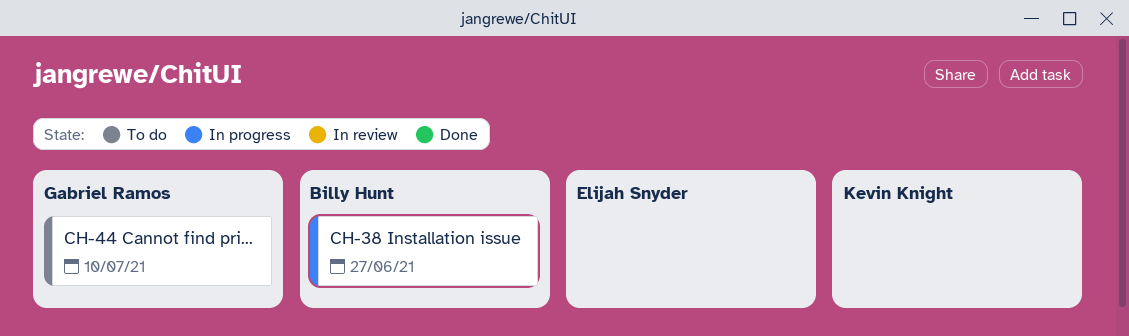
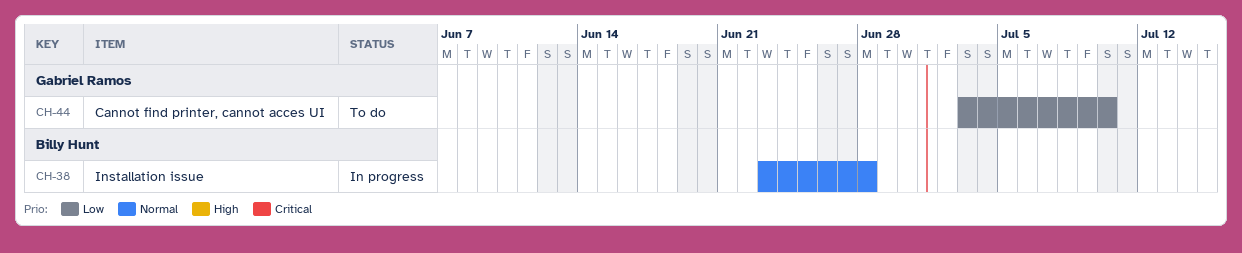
CH-38, due: Jun 27 -> Jun 28

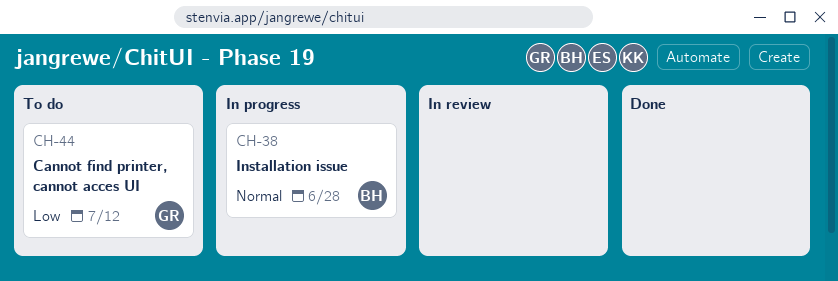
CH-44, due: Jul 10 -> Jul 12

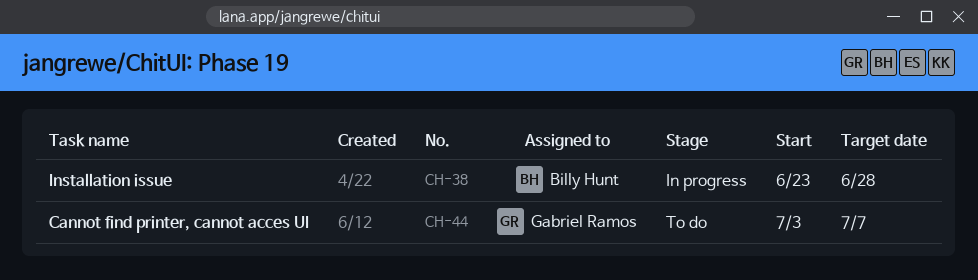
CH-44, due: Jul 12 -> Jul 7

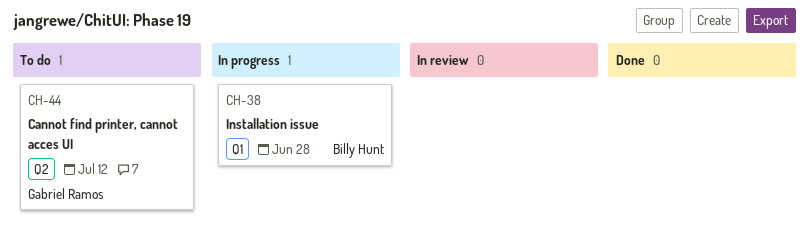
CH-44, due: Jul 7 -> Jul 12

